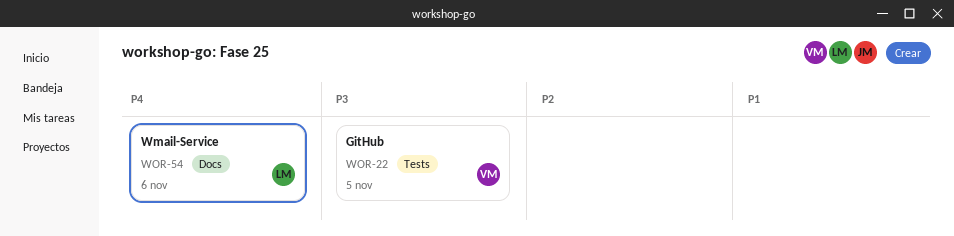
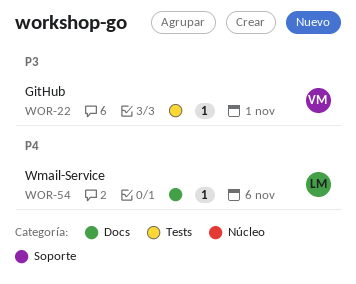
WOR-22, due: Nov 5 -> Nov 1

